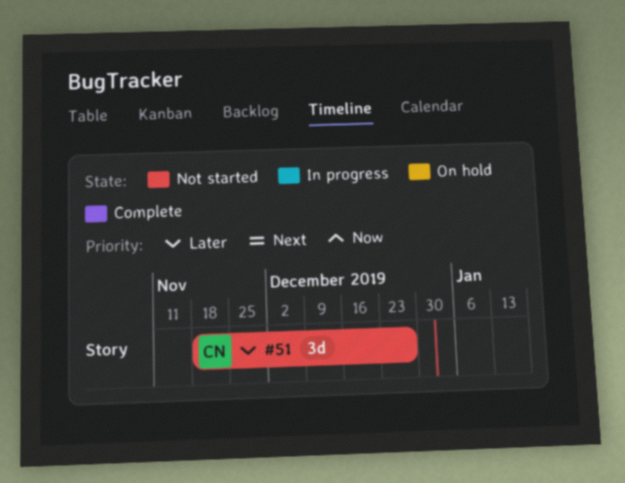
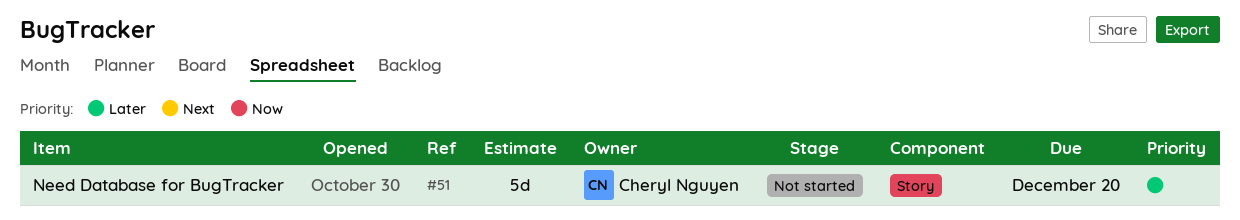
#51, estimate: 3d -> 5d
#51, due: Dec 27 -> Dec 20

